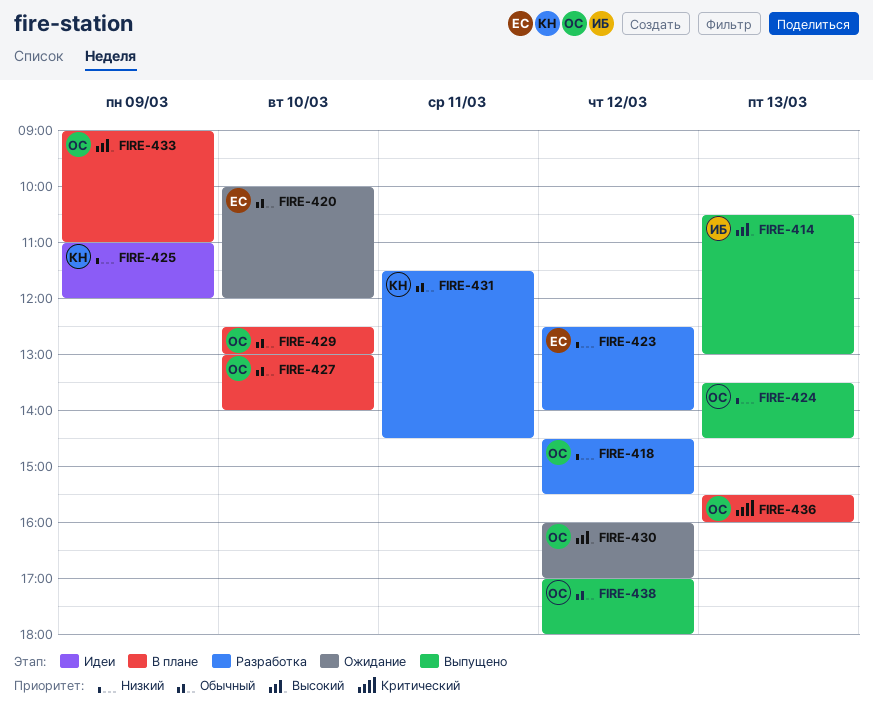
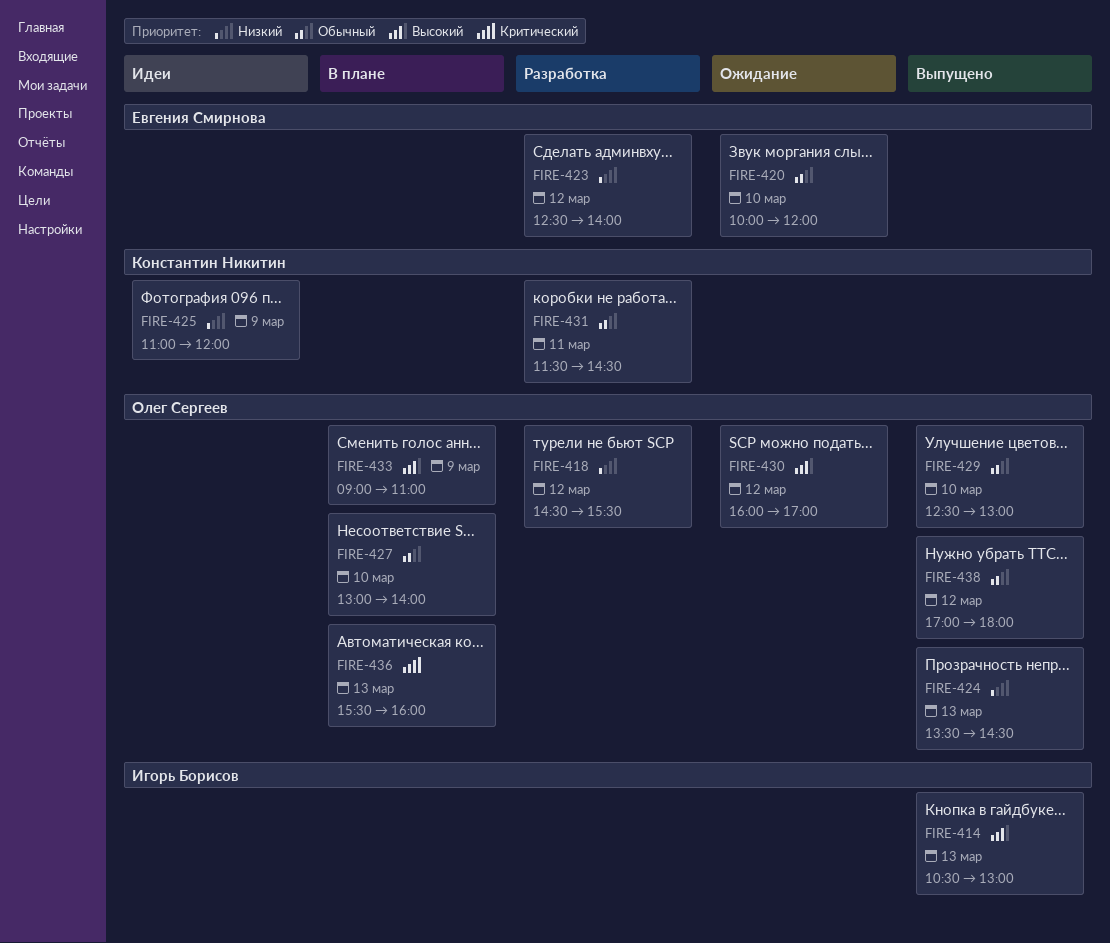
FIRE-429, status: В плане -> Выпущено

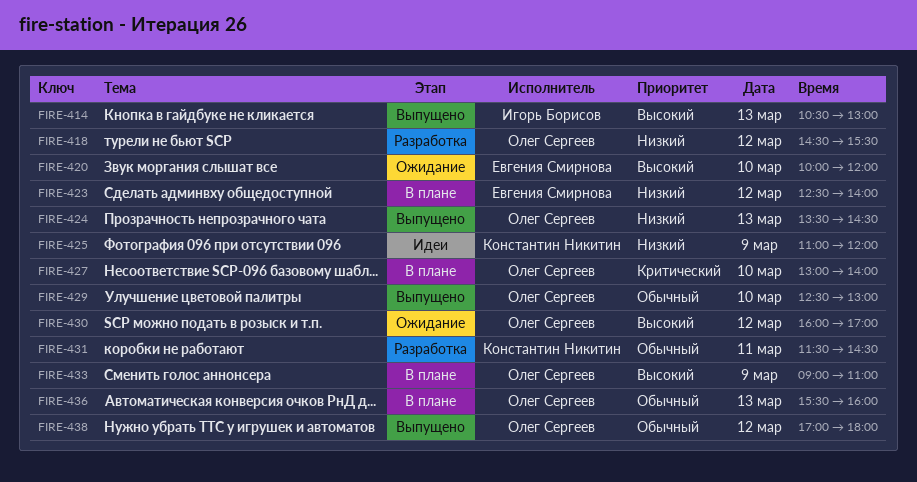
FIRE-420, priority: Обычный -> Высокий
FIRE-423, status: Разработка -> В плане
FIRE-427, priority: Обычный -> Критический
FIRE-436, priority: Критический -> Обычный

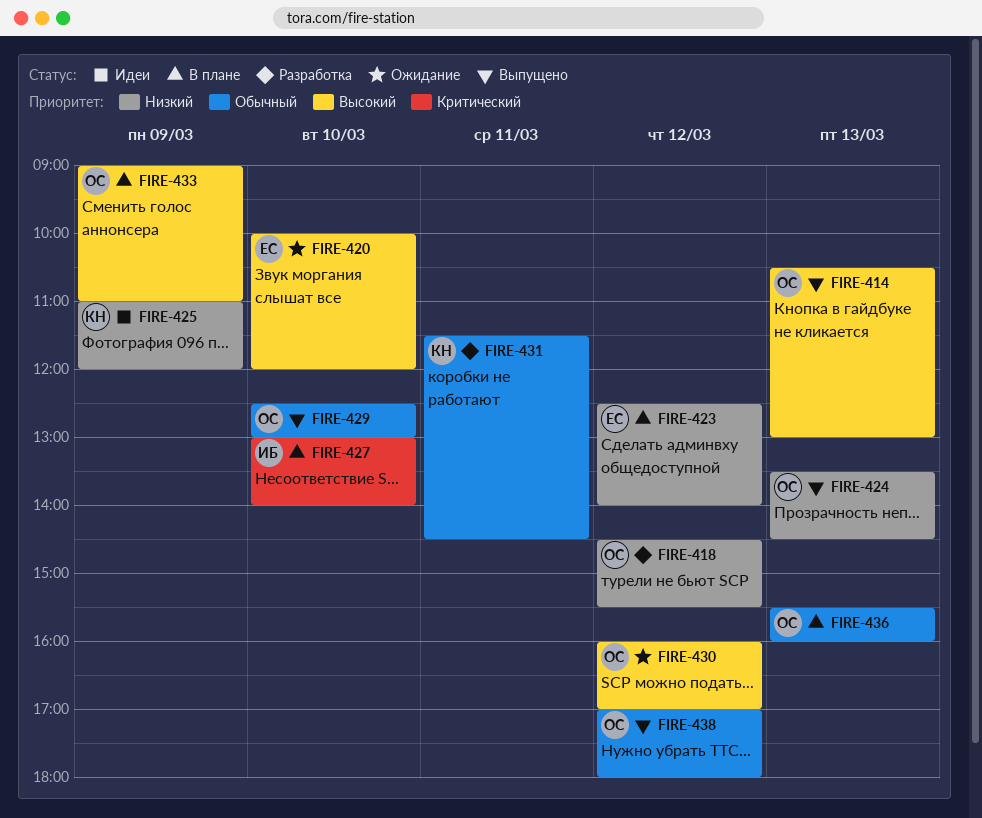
FIRE-414, owner: Игорь Борисов -> Олег Сергеев
FIRE-427, owner: Олег Сергеев -> Игорь Борисов

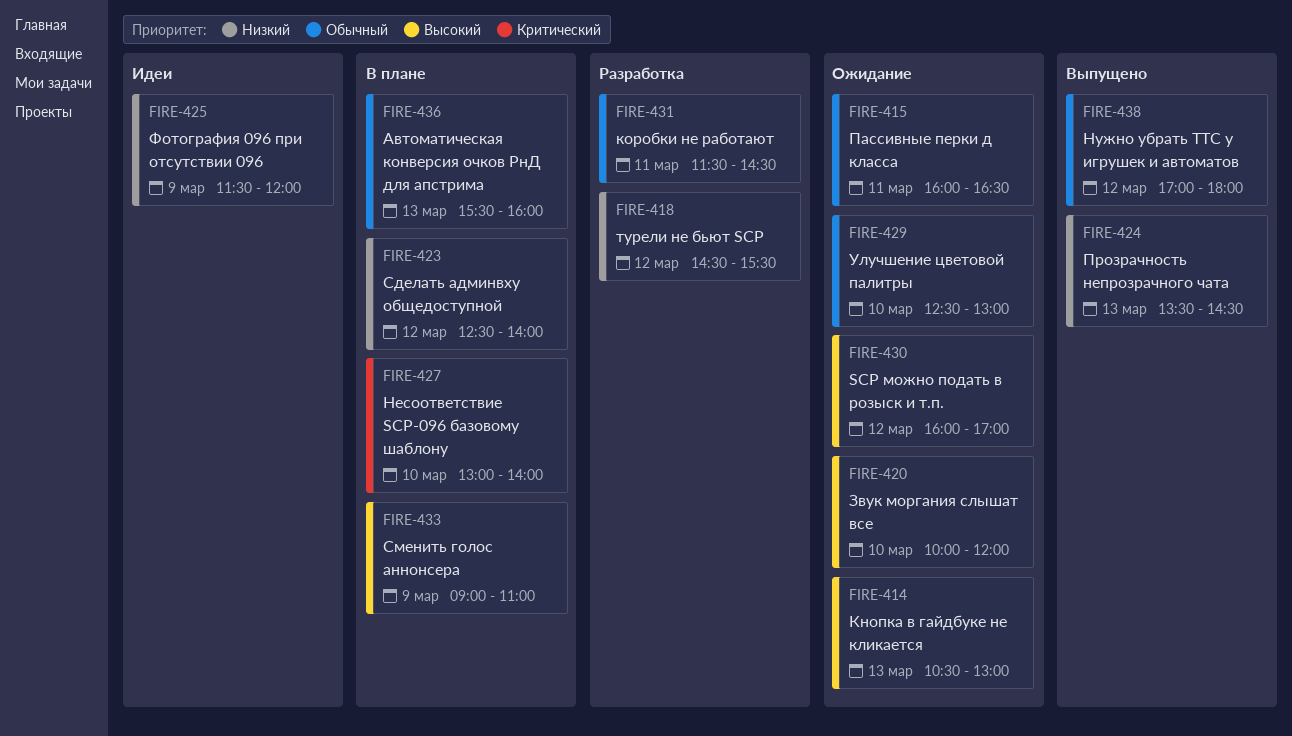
FIRE-414, status: Выпущено -> Ожидание
FIRE-415: none -> present
FIRE-425, begins: 11:00 -> 11:30
FIRE-429, status: Выпущено -> Ожидание

